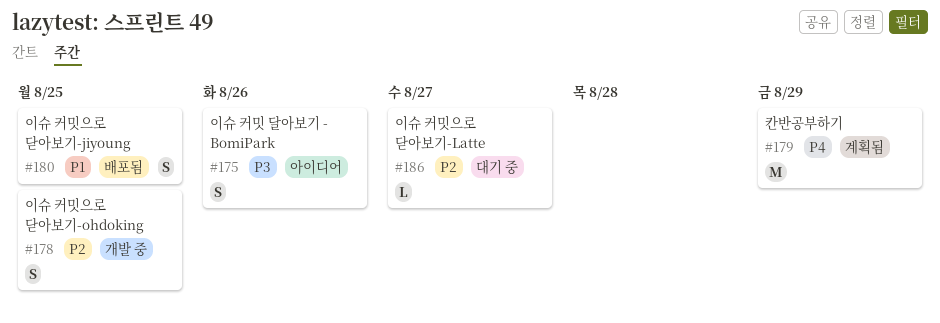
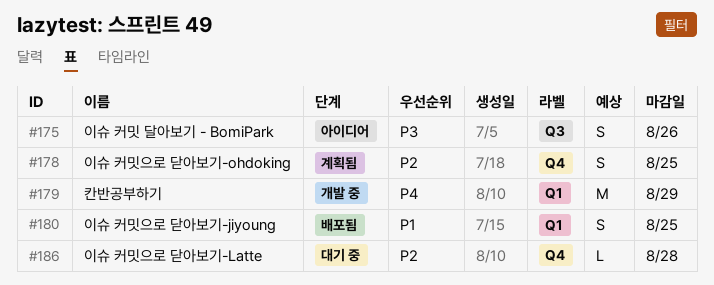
#178, status: 개발 중 -> 계획됨
#179, status: 계획됨 -> 개발 중
#186, due: Aug 27 -> Aug 28

